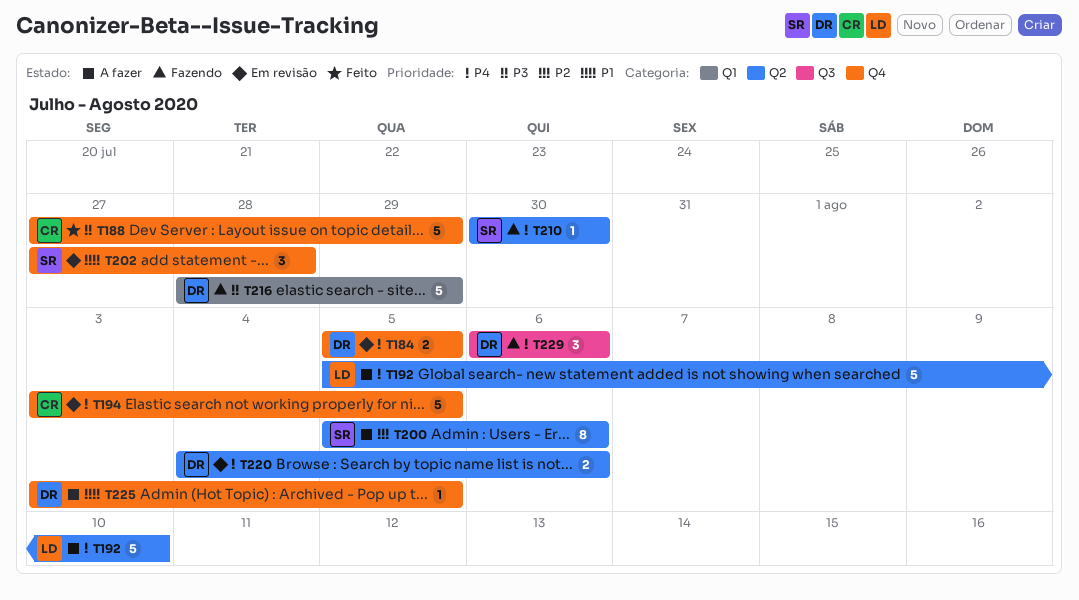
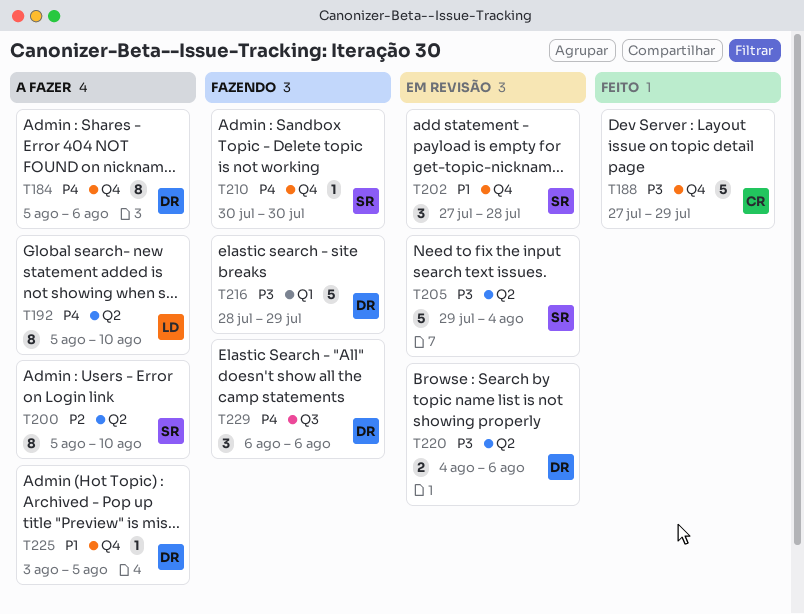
T184, status: Em revisão -> A fazer
T184, estimate: 2 -> 8
T184, due: Aug 5 -> Aug 6
T192, estimate: 5 -> 8
T194: present -> none
T200, due: Aug 6 -> Aug 10
T205: none -> present
T210, label: Q2 -> Q4
T220, priority: P4 -> P3

